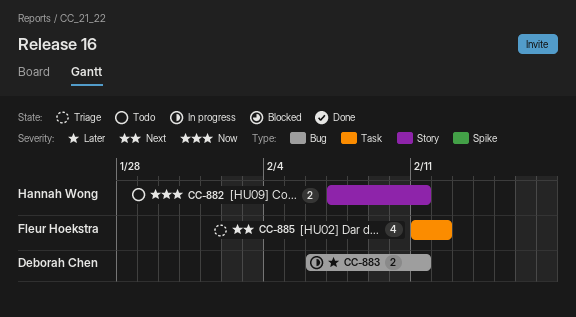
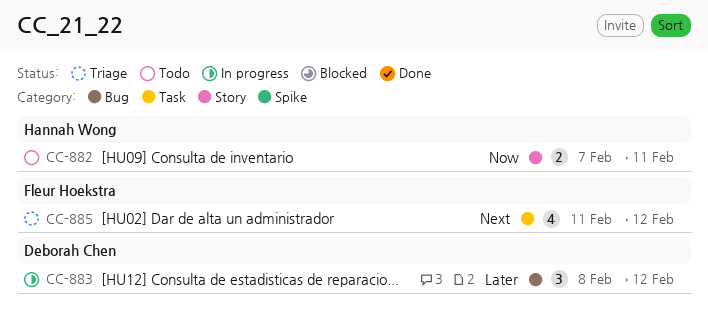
CC-883, estimate: 2 -> 3
CC-883, start: Feb 6 -> Feb 8
CC-883, due: Feb 11 -> Feb 12

